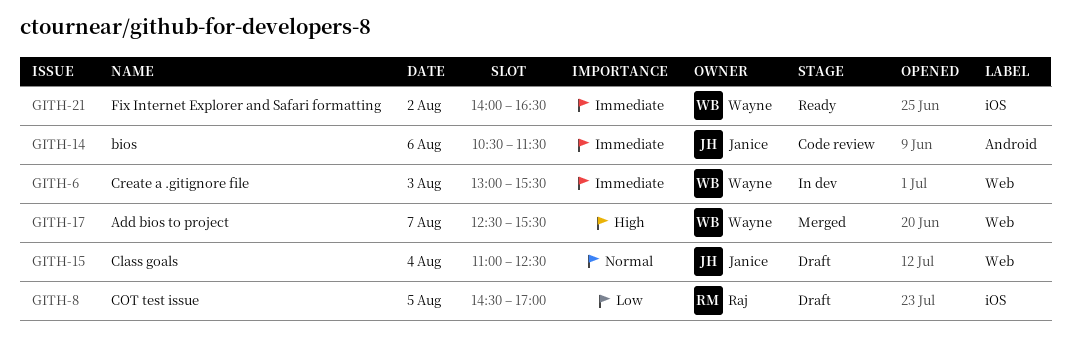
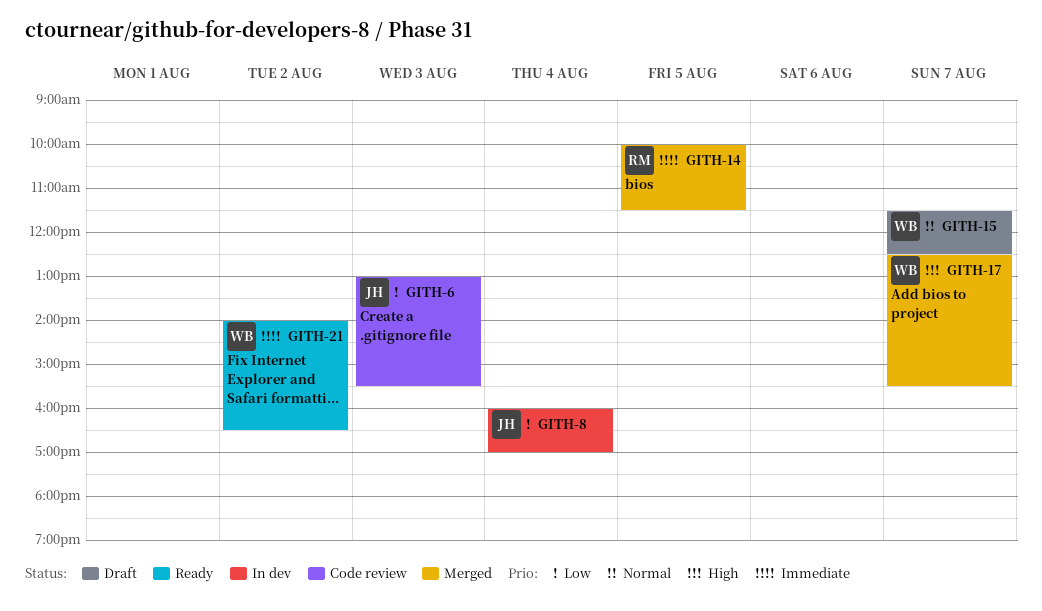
GITH-6, status: In dev -> Code review
GITH-6, owner: Wayne -> Janice
GITH-6, priority: Immediate -> Low
GITH-8, status: Draft -> In dev
GITH-8, owner: Raj -> Janice
GITH-8, day: Aug 5 -> Aug 4
GITH-8, begins: 14:30 -> 16:00
GITH-14, status: Code review -> Merged
GITH-14, owner: Janice -> Raj
GITH-14, day: Aug 6 -> Aug 5
GITH-14, begins: 10:30 -> 10:00
GITH-15, owner: Janice -> Wayne
GITH-15, day: Aug 4 -> Aug 7
GITH-15, begins: 11:00 -> 11:30

